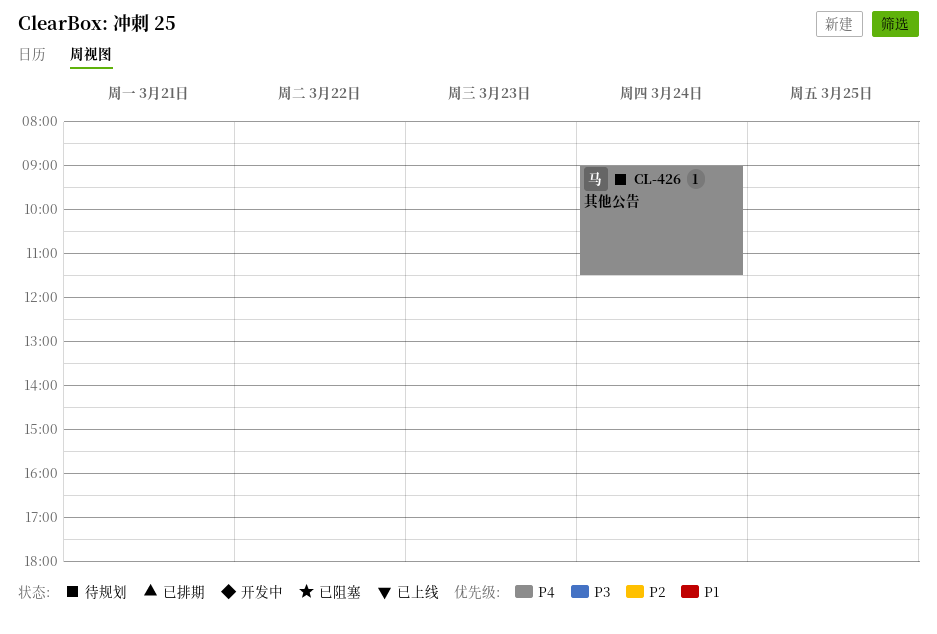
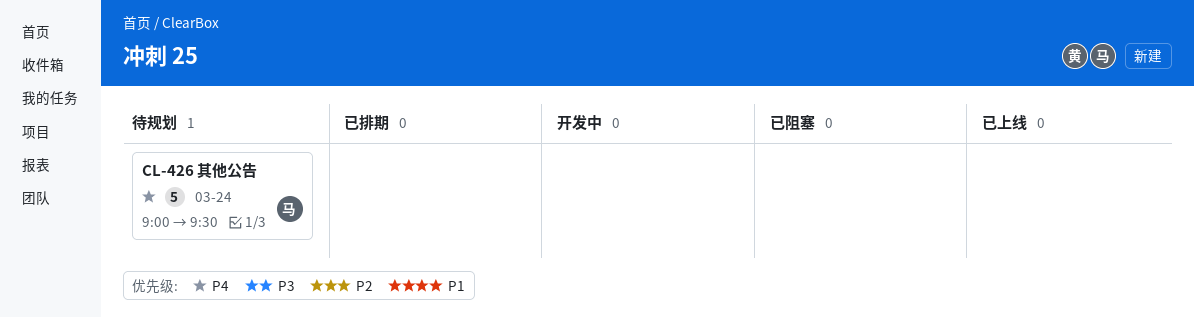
CL-426, estimate: 1 -> 5
CL-426, ends: 11:30 -> 09:30

